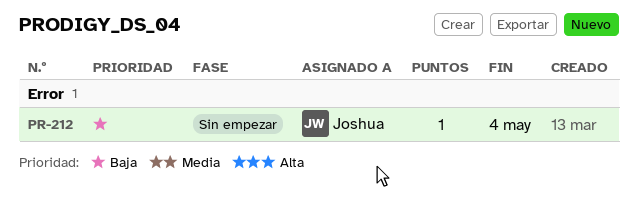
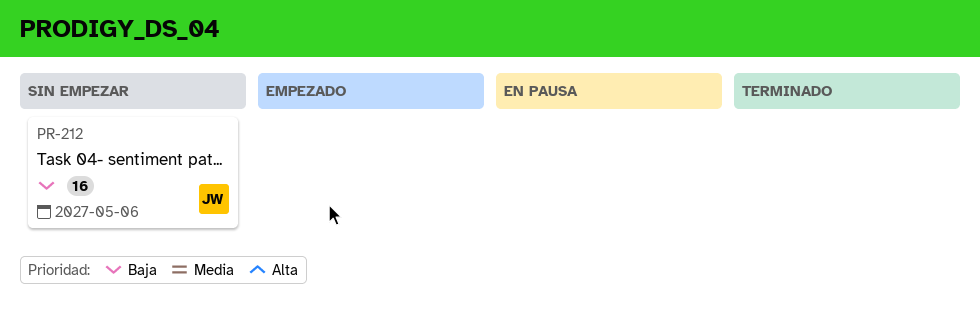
PR-212, estimate: 1 -> 16
PR-212, due: May 4 -> May 6

